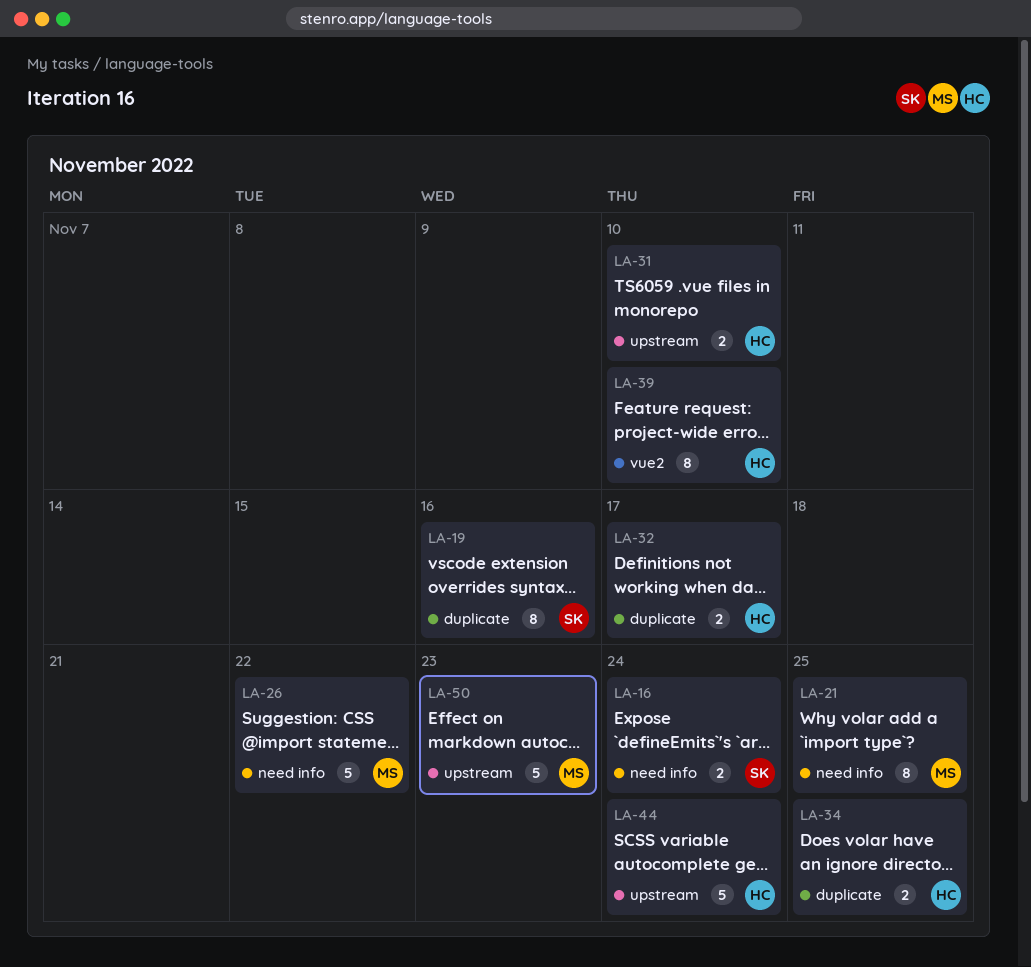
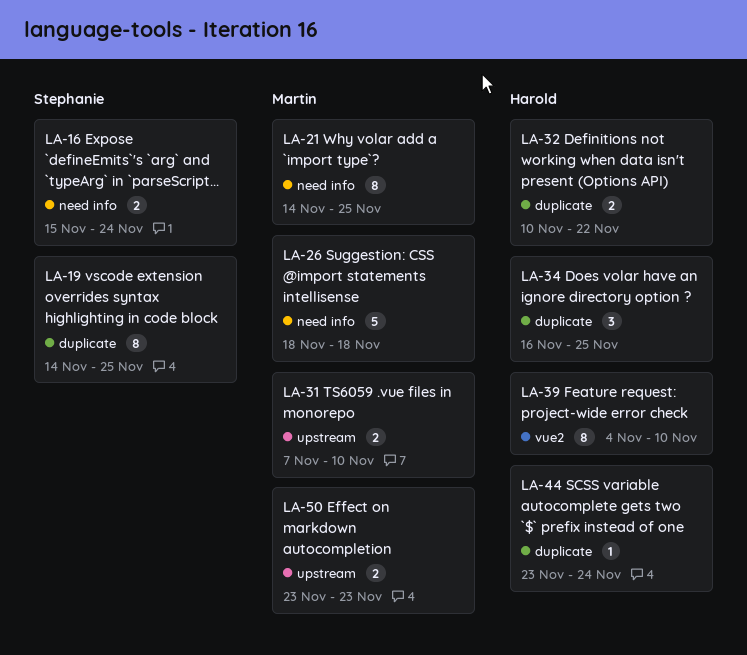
LA-19, due: Nov 16 -> Nov 25
LA-26, due: Nov 22 -> Nov 18
LA-31, owner: Harold -> Martin
LA-32, due: Nov 17 -> Nov 22
LA-34, estimate: 2 -> 3
LA-44, label: upstream -> duplicate
LA-44, estimate: 5 -> 1
LA-50, estimate: 5 -> 2

